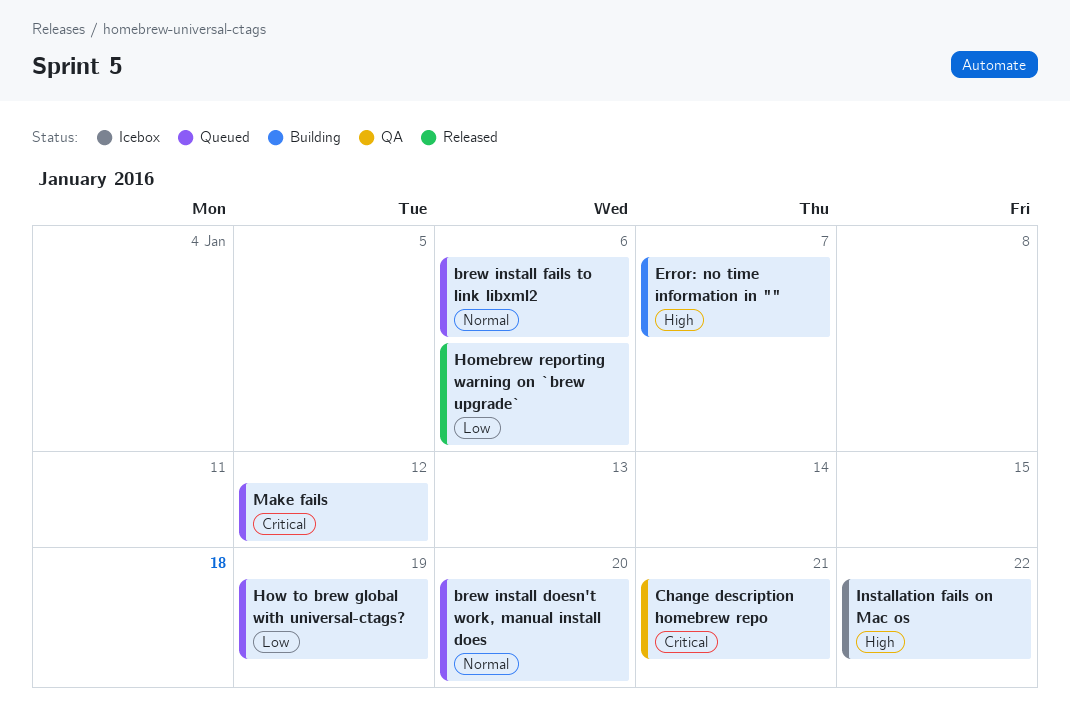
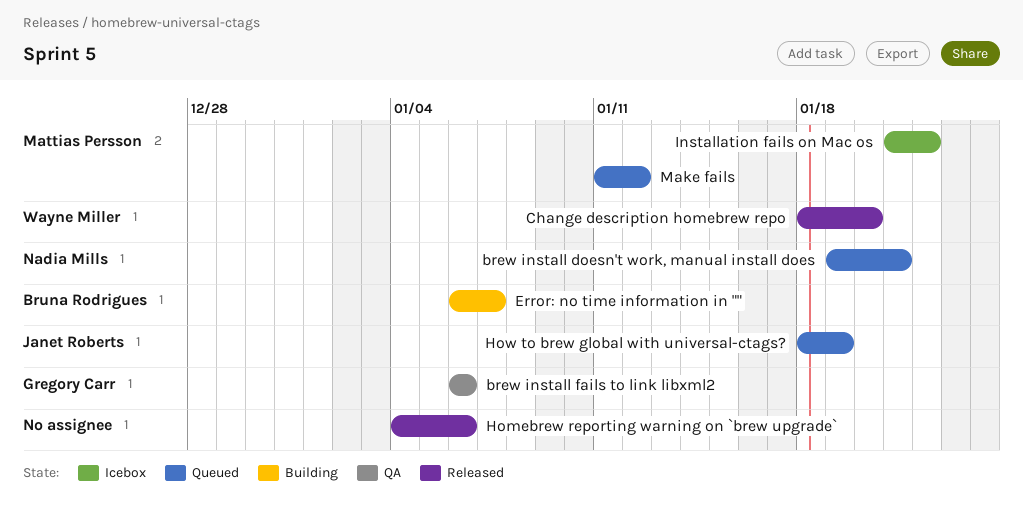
brew install doesn't work, manual install does, due: Jan 20 -> Jan 21
brew install fails to link libxml2, status: Queued -> QA
Change description homebrew repo, status: QA -> Released
Change description homebrew repo, due: Jan 21 -> Jan 20

